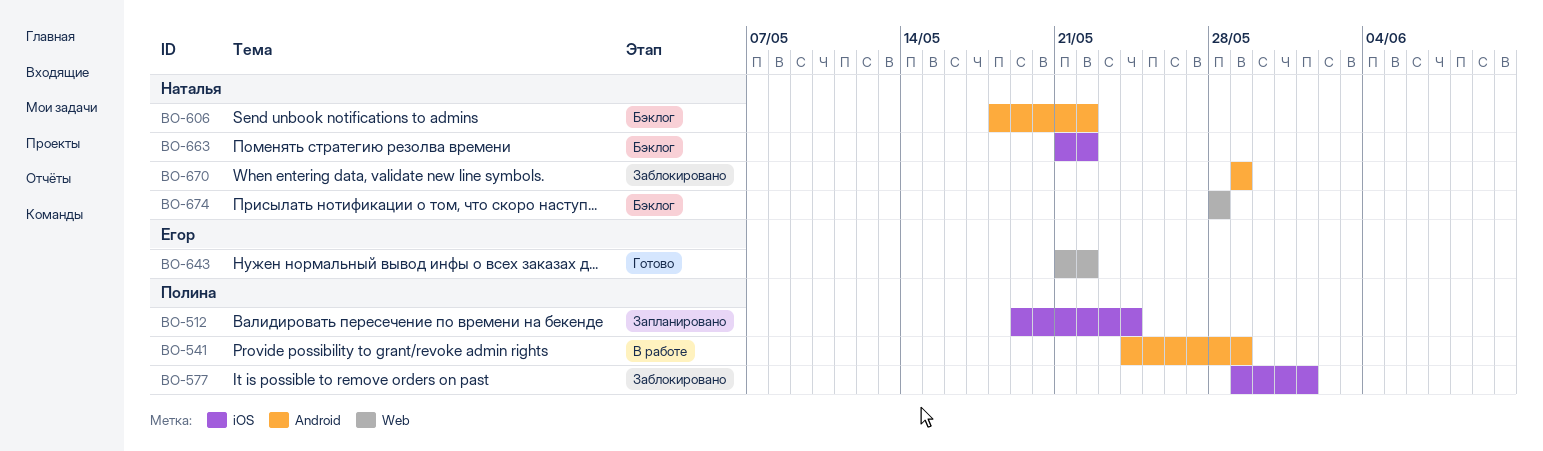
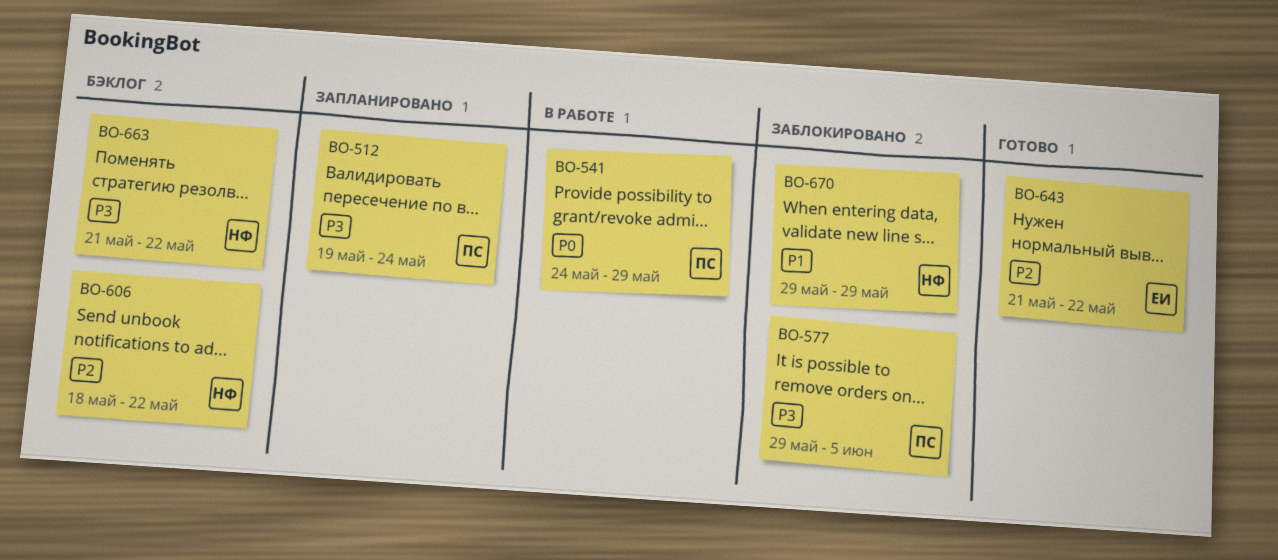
BO-577, due: Jun 1 -> Jun 5
BO-674: present -> none

